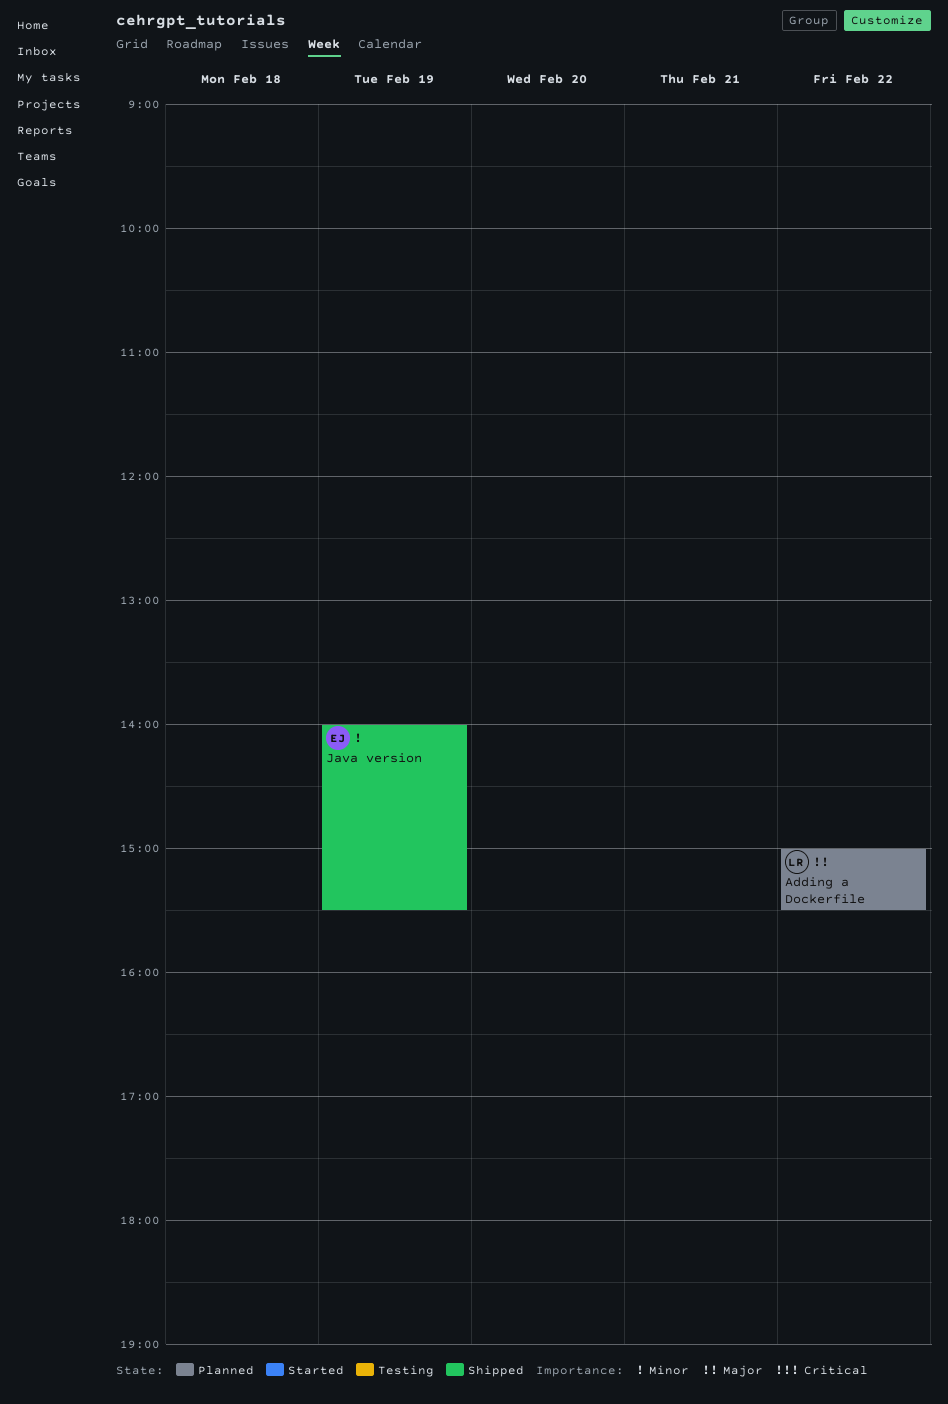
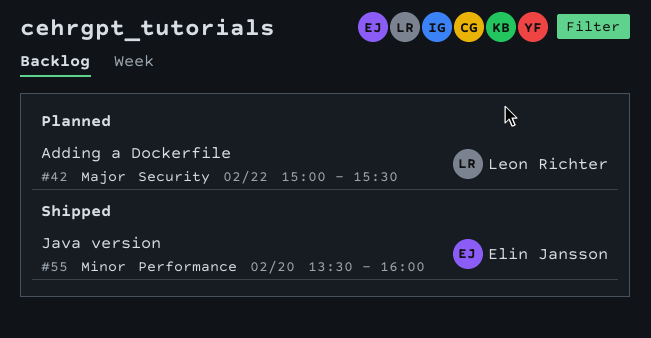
Java version, day: Feb 19 -> Feb 20
Java version, begins: 14:00 -> 13:30
Java version, ends: 15:30 -> 16:00

